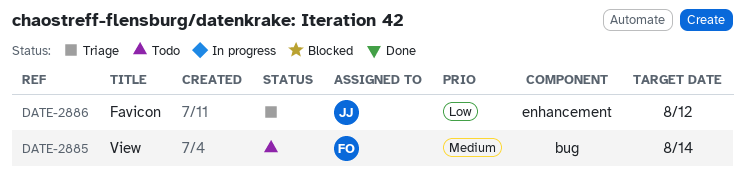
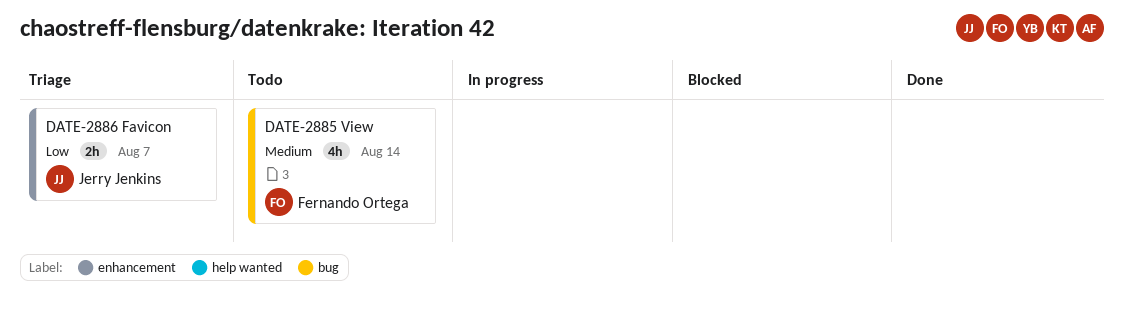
DATE-2886, due: Aug 12 -> Aug 7

